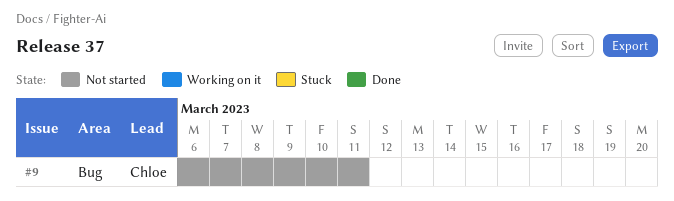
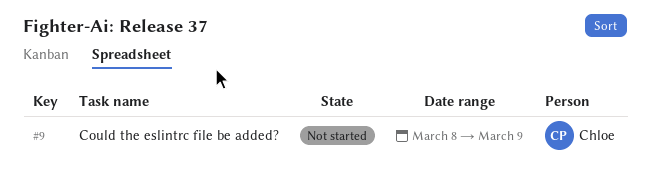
#9, start: Mar 6 -> Mar 8
#9, due: Mar 11 -> Mar 9

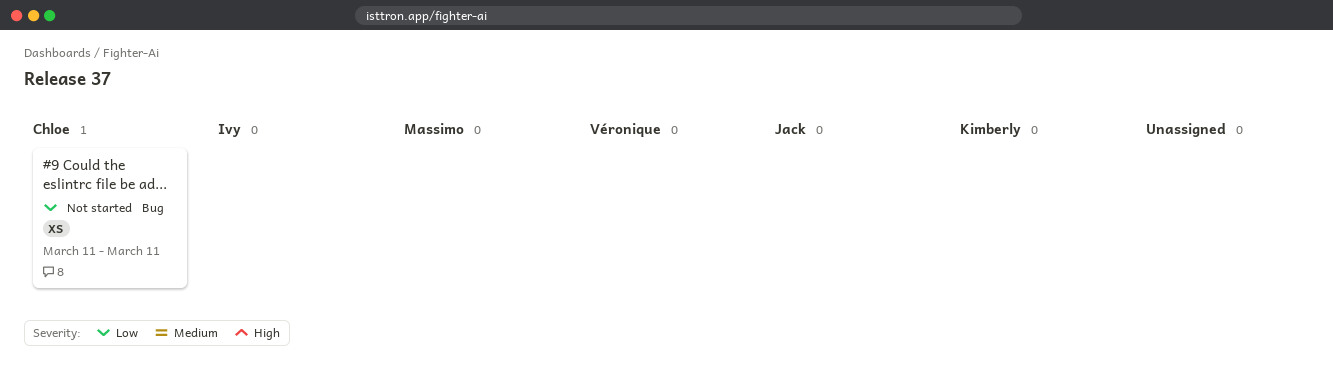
#9, start: Mar 8 -> Mar 11
#9, due: Mar 9 -> Mar 11

